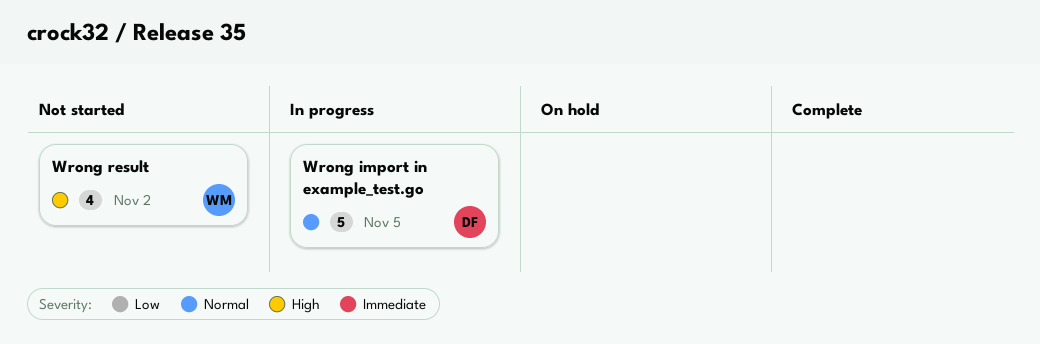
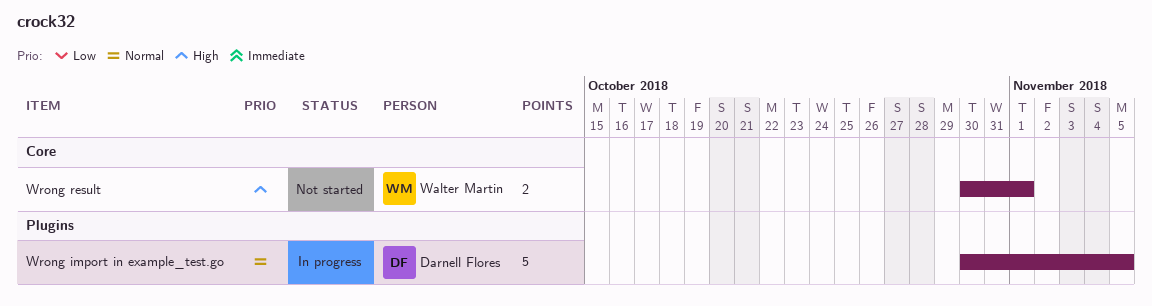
Wrong result, estimate: 4 -> 2
Wrong result, due: Nov 2 -> Nov 1

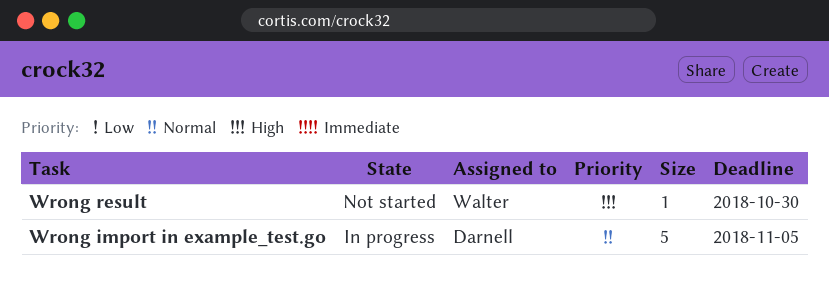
Wrong result, estimate: 2 -> 1
Wrong result, due: Nov 1 -> Oct 30

